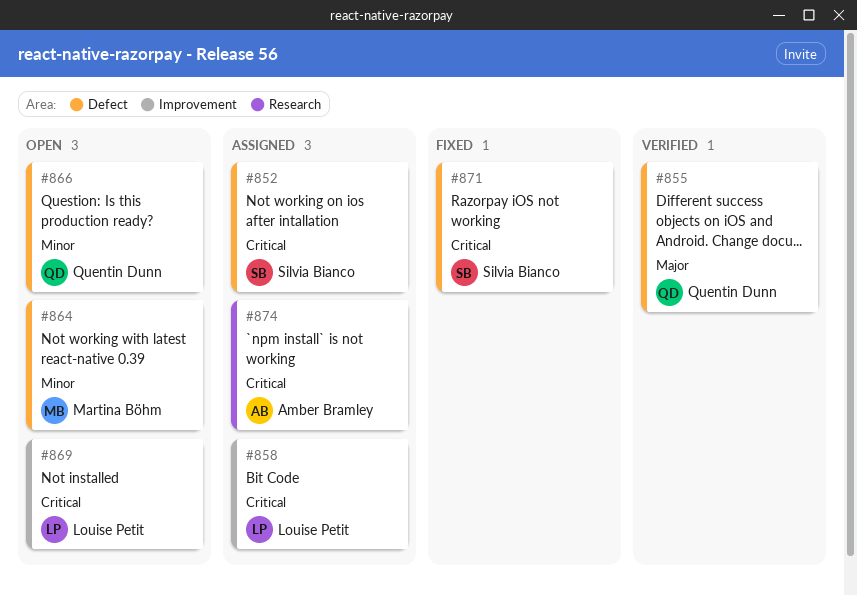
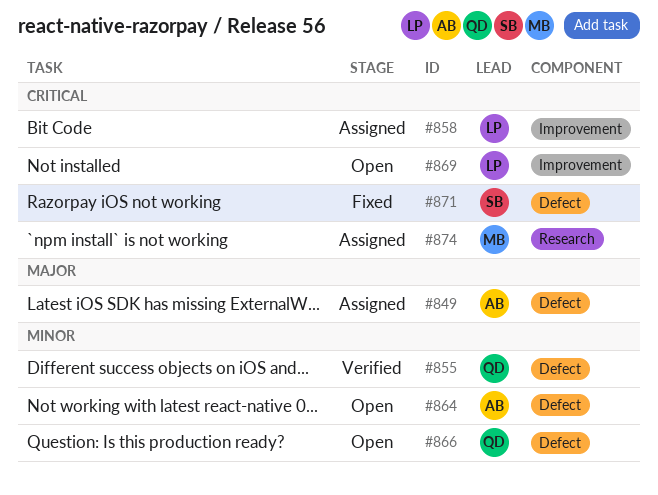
#849: none -> present
#852: present -> none
#855, priority: Major -> Minor
#864, owner: Martina Böhm -> Amber Bramley
#874, owner: Amber Bramley -> Martina Böhm

